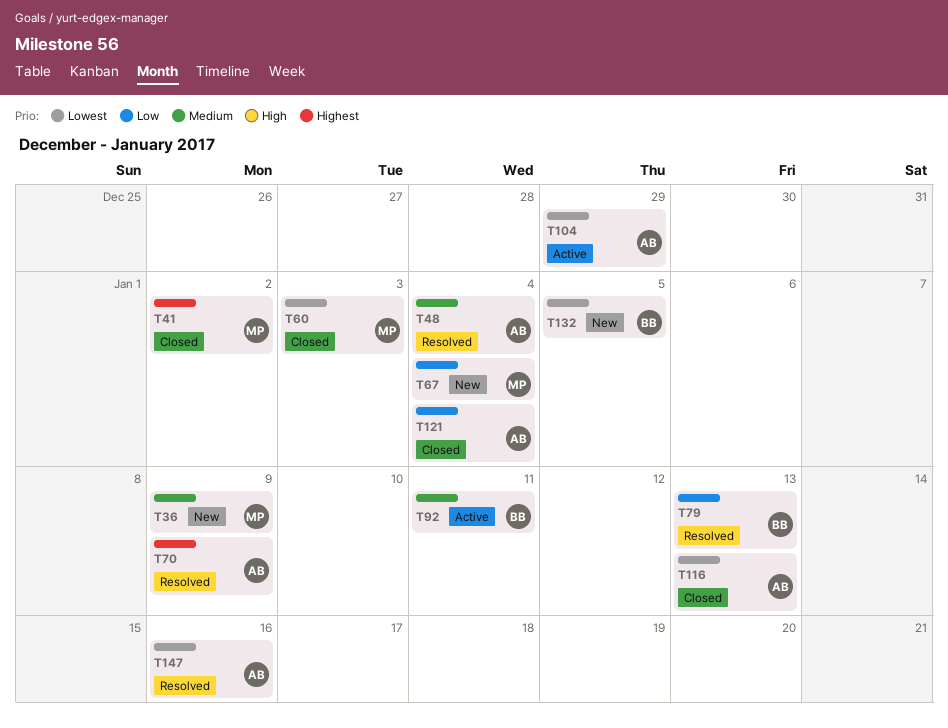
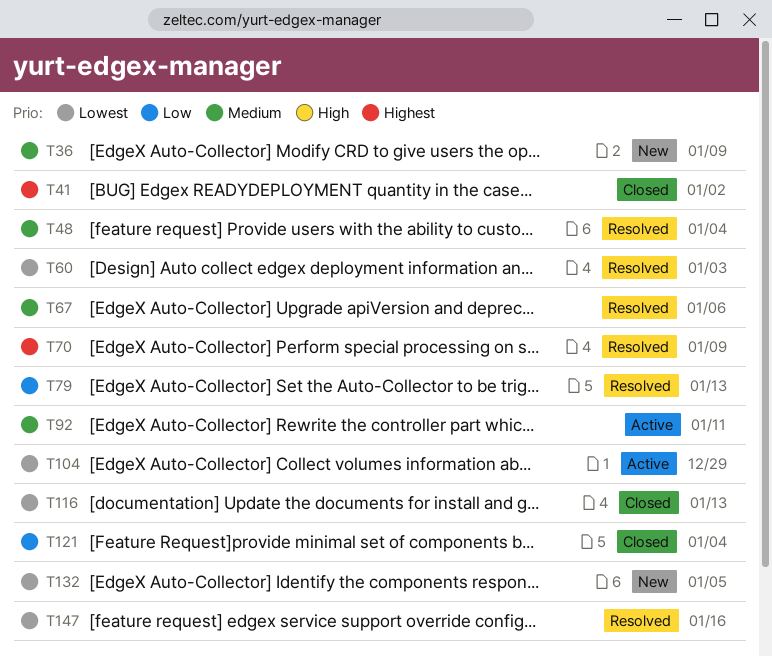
T60, status: Closed -> Resolved
T67, status: New -> Resolved
T67, priority: Low -> Medium
T67, due: Jan 4 -> Jan 6

